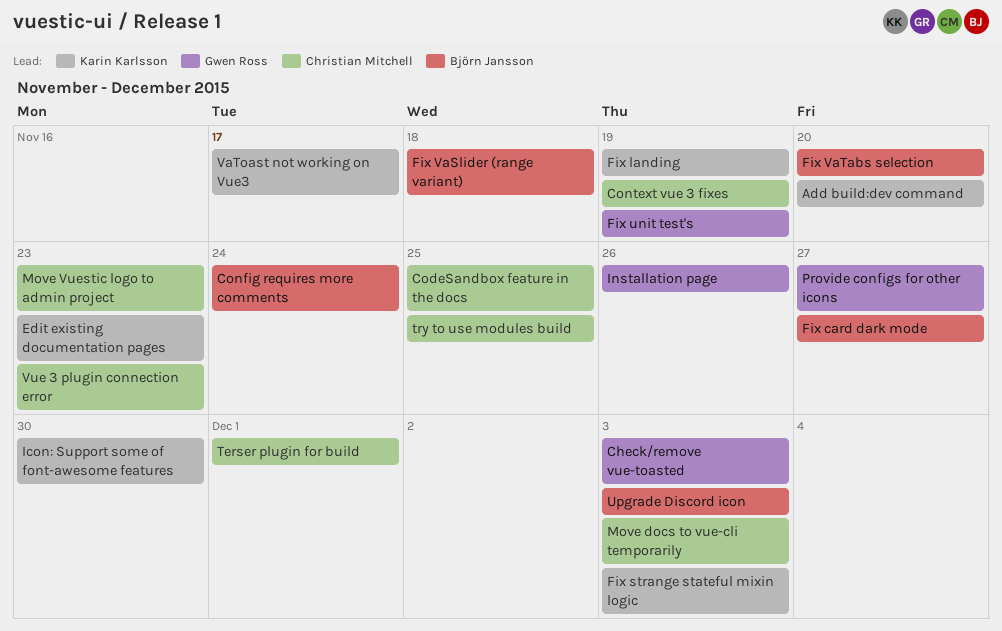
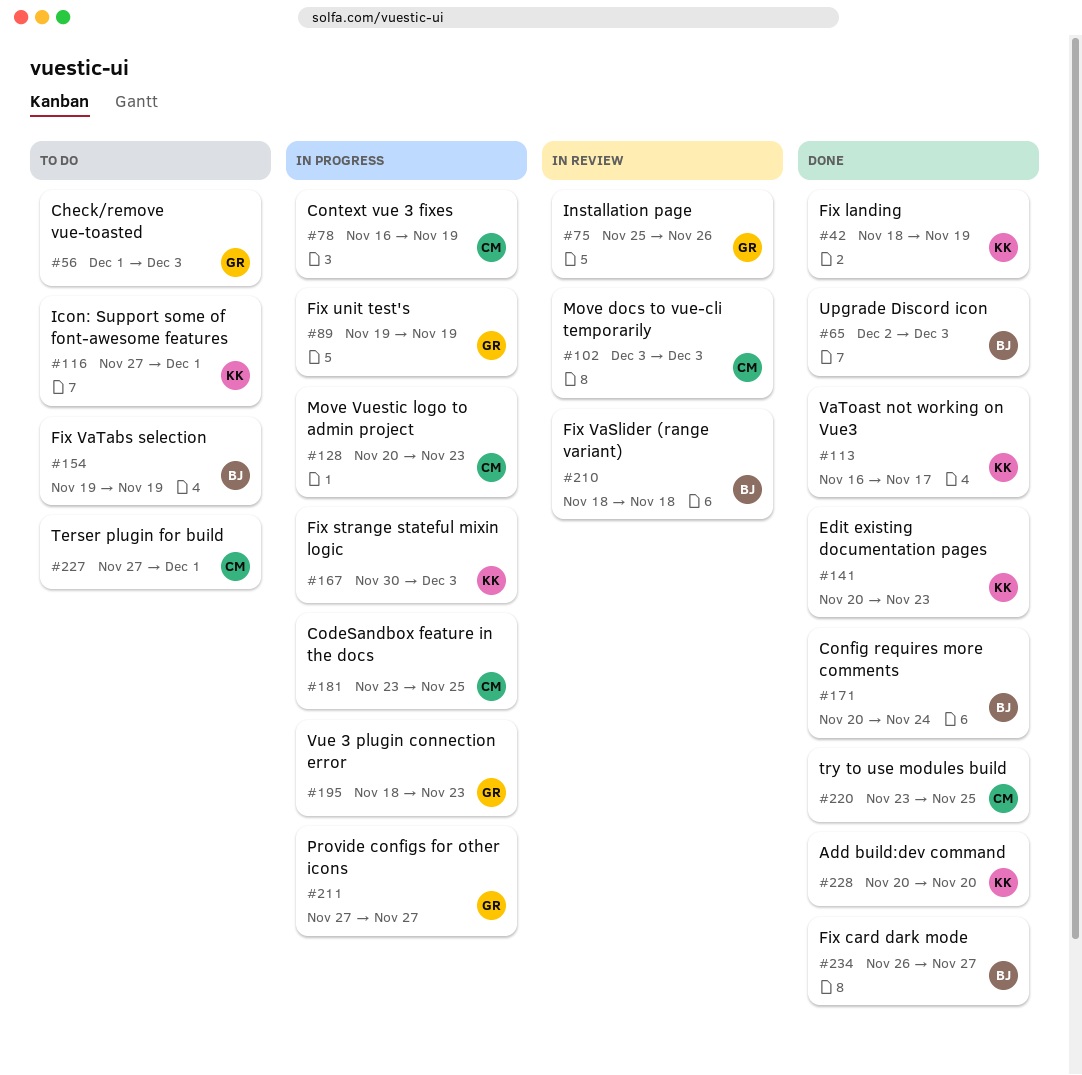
Fix VaTabs selection, due: Nov 20 -> Nov 19
Icon: Support some of font-awesome features, due: Nov 30 -> Dec 1
Vue 3 plugin connection error, owner: Christian Mitchell -> Gwen Ross

